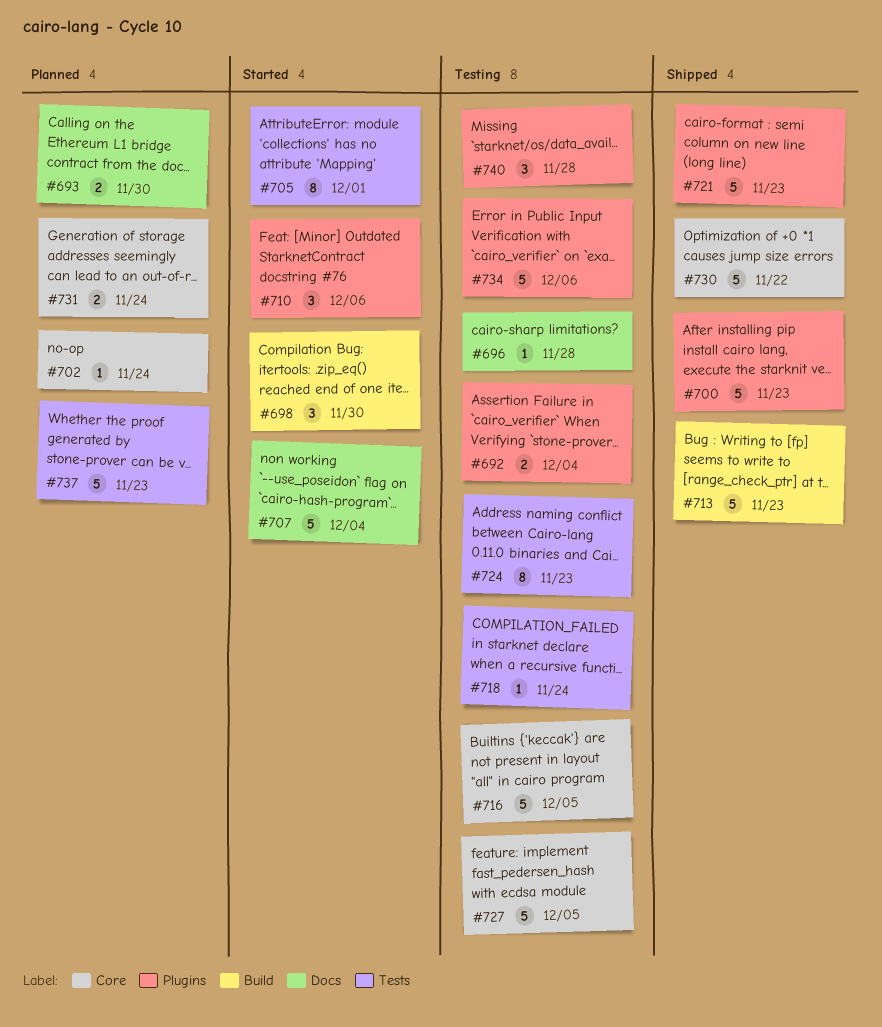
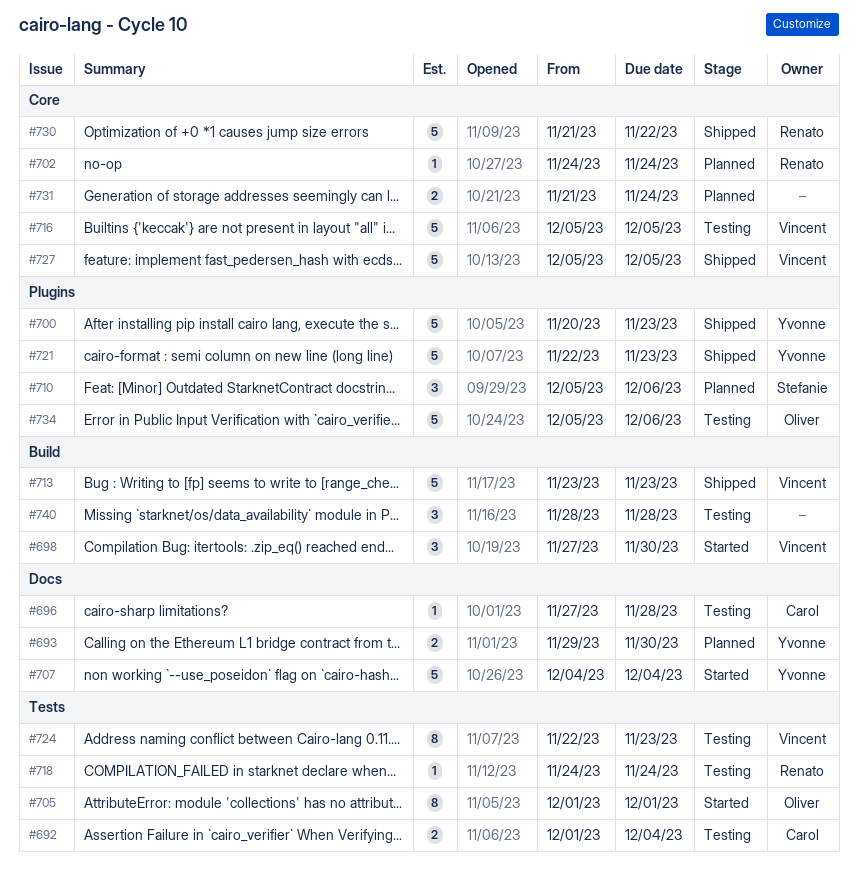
#692, label: Plugins -> Tests
#710, status: Started -> Planned
#727, status: Testing -> Shipped
#737: present -> none
#740, label: Plugins -> Build

